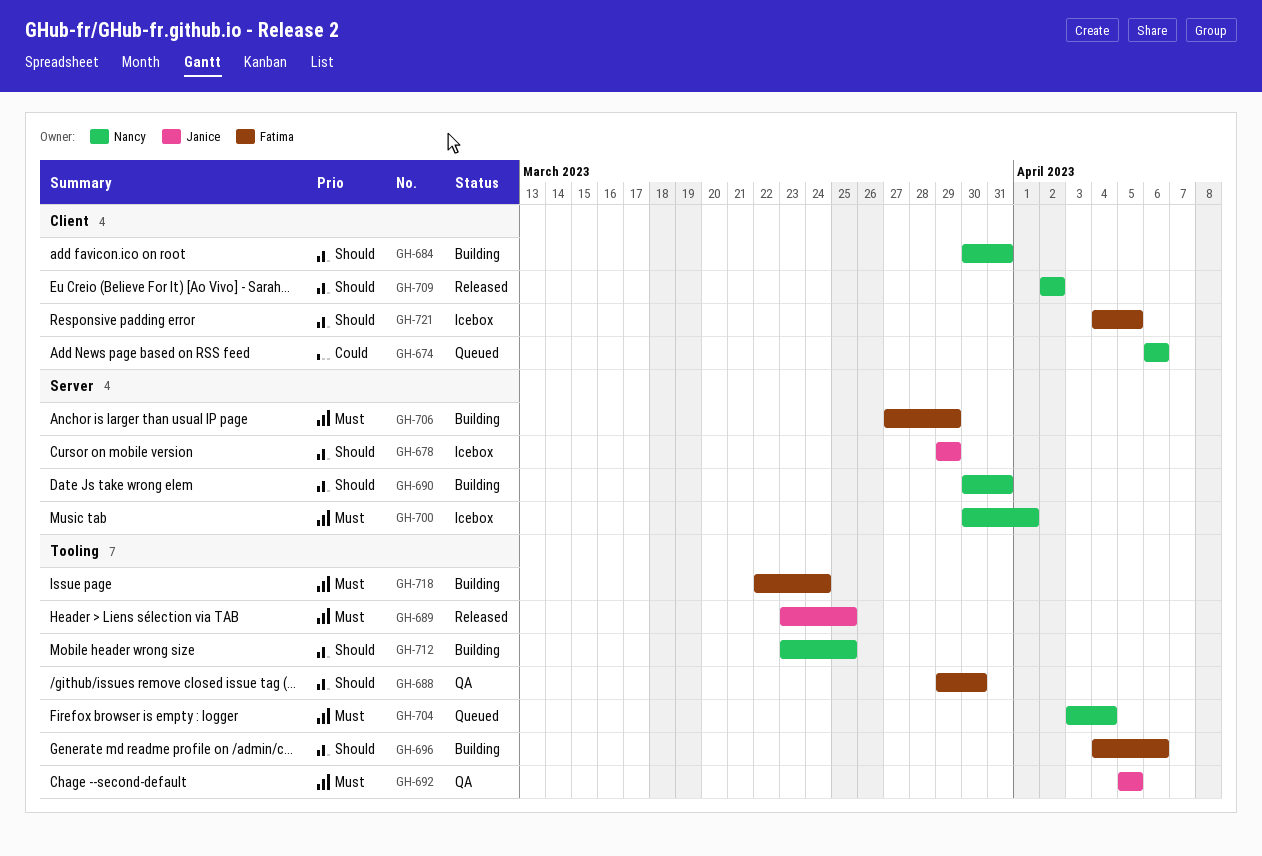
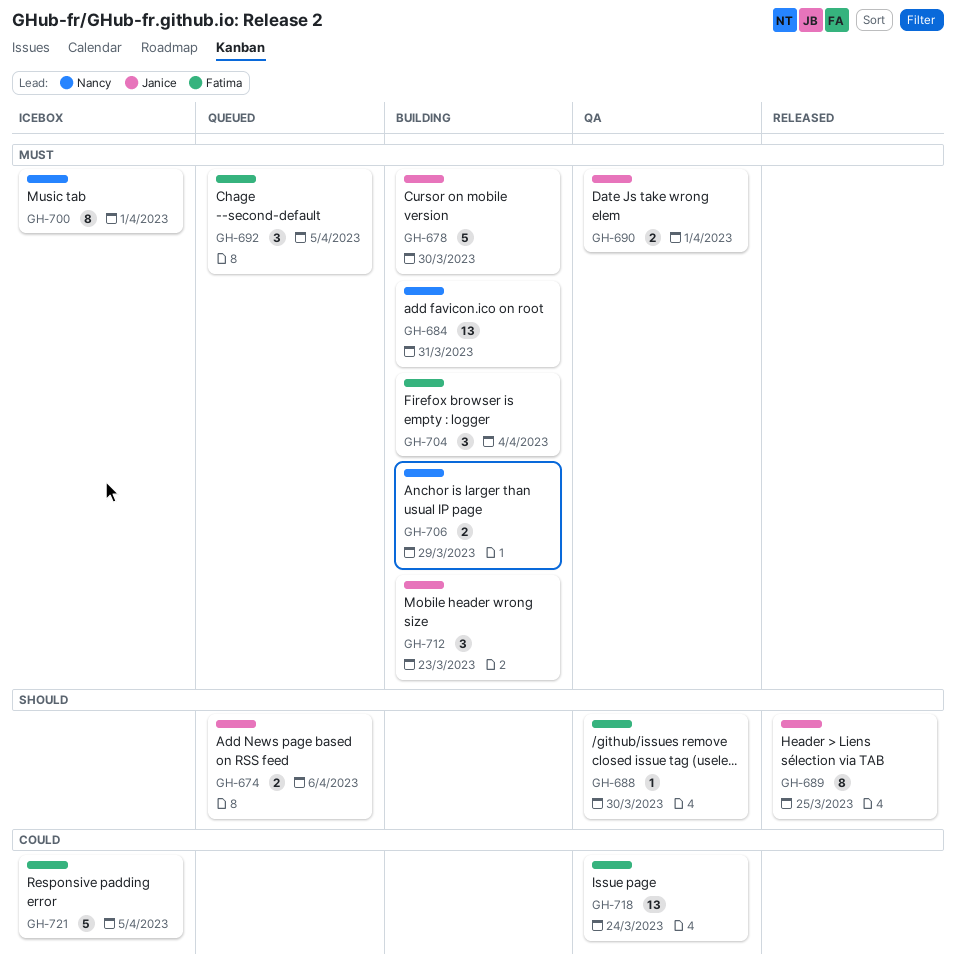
GH-674, owner: Nancy -> Janice
GH-674, priority: Could -> Should
GH-678, status: Icebox -> Building
GH-678, priority: Should -> Must
GH-678, due: Mar 29 -> Mar 30
GH-684, priority: Should -> Must
GH-689, priority: Must -> Should
GH-690, status: Building -> QA
GH-690, owner: Nancy -> Janice
GH-690, priority: Should -> Must
GH-690, due: Mar 31 -> Apr 1
GH-692, status: QA -> Queued
GH-692, owner: Janice -> Fatima
GH-696: present -> none
GH-704, status: Queued -> Building
GH-704, owner: Nancy -> Fatima
GH-706, owner: Fatima -> Nancy
GH-709: present -> none
GH-712, owner: Nancy -> Janice
GH-712, priority: Should -> Must
GH-712, due: Mar 25 -> Mar 23
GH-718, status: Building -> QA
GH-718, priority: Must -> Could
GH-721, priority: Should -> Could

